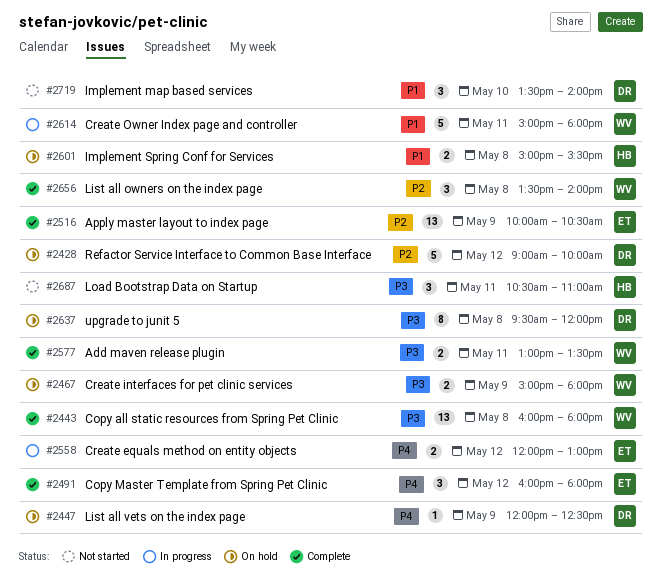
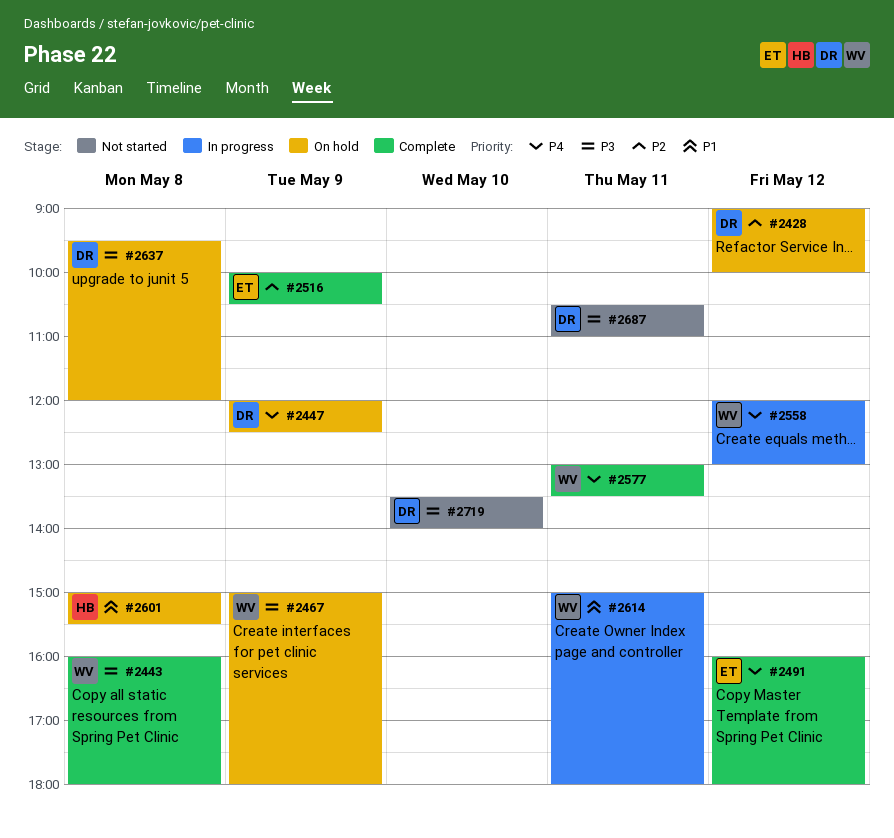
#2558, owner: ET -> WV
#2577, priority: P3 -> P4
#2656: present -> none
#2687, owner: HB -> DR
#2719, priority: P1 -> P3

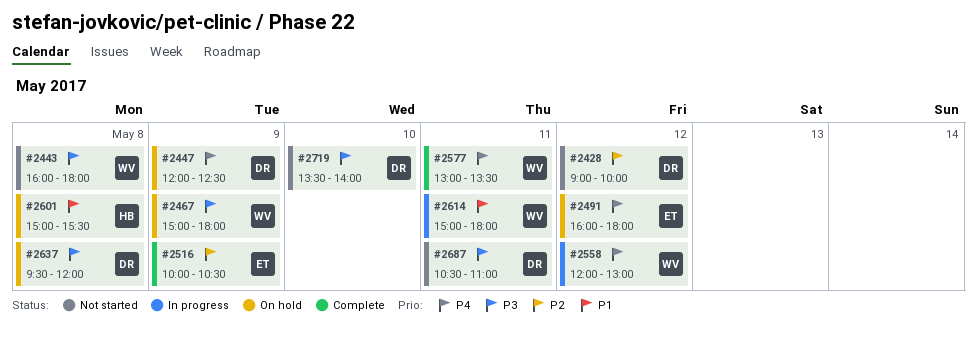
#2428, status: On hold -> Not started
#2443, status: Complete -> Not started
#2491, status: Complete -> On hold

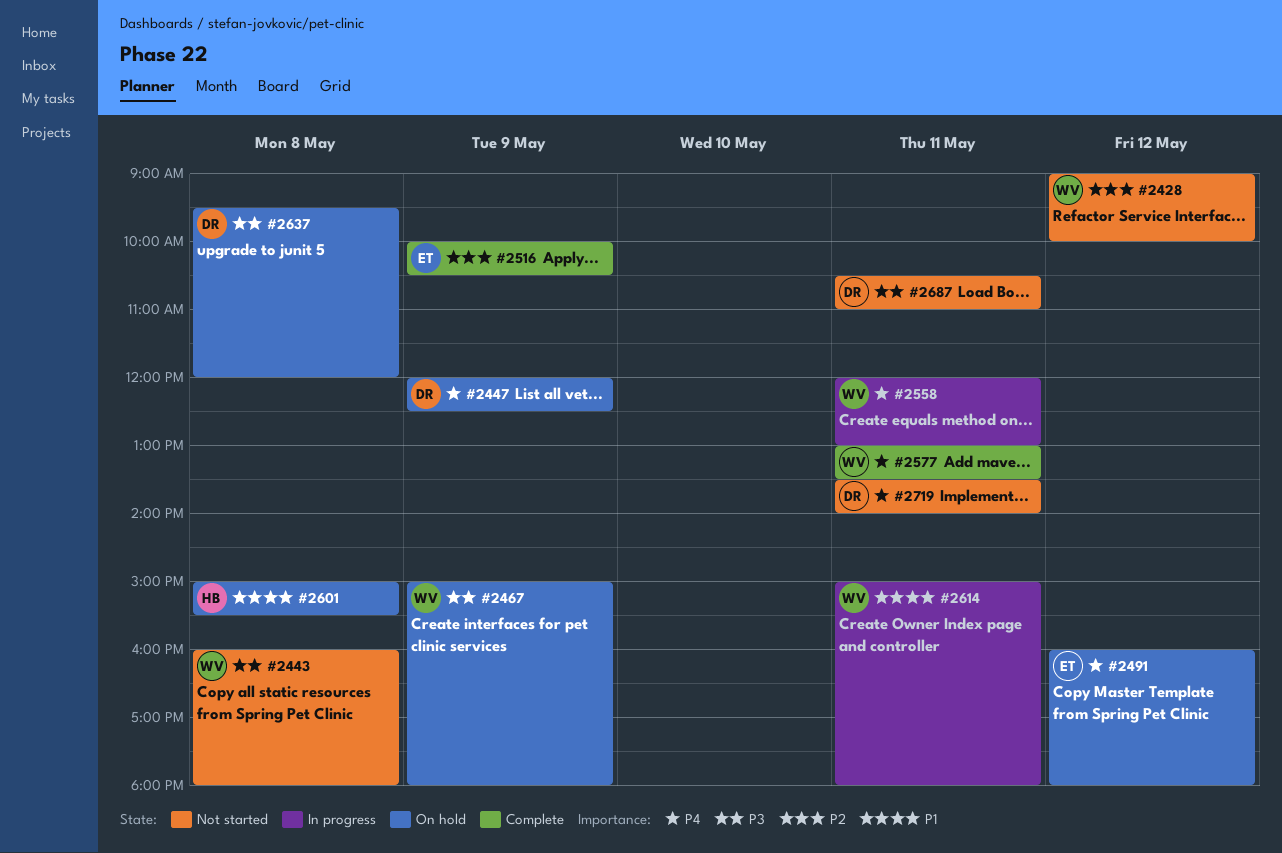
#2428, owner: DR -> WV
#2558, day: May 12 -> May 11
#2719, priority: P3 -> P4
#2719, day: May 10 -> May 11

